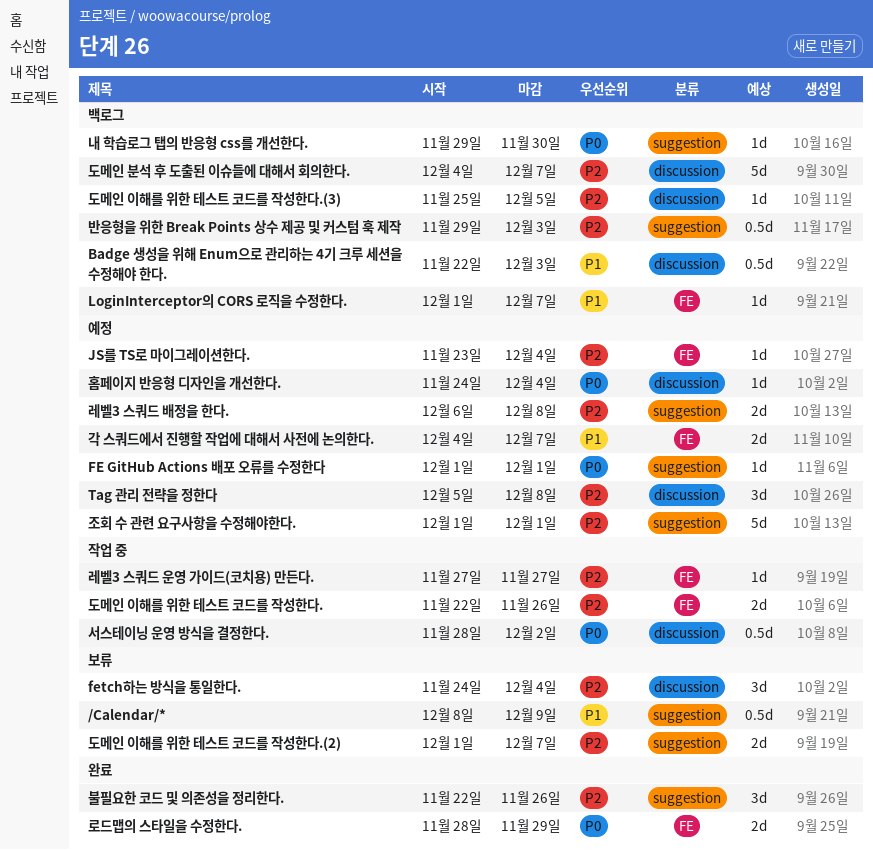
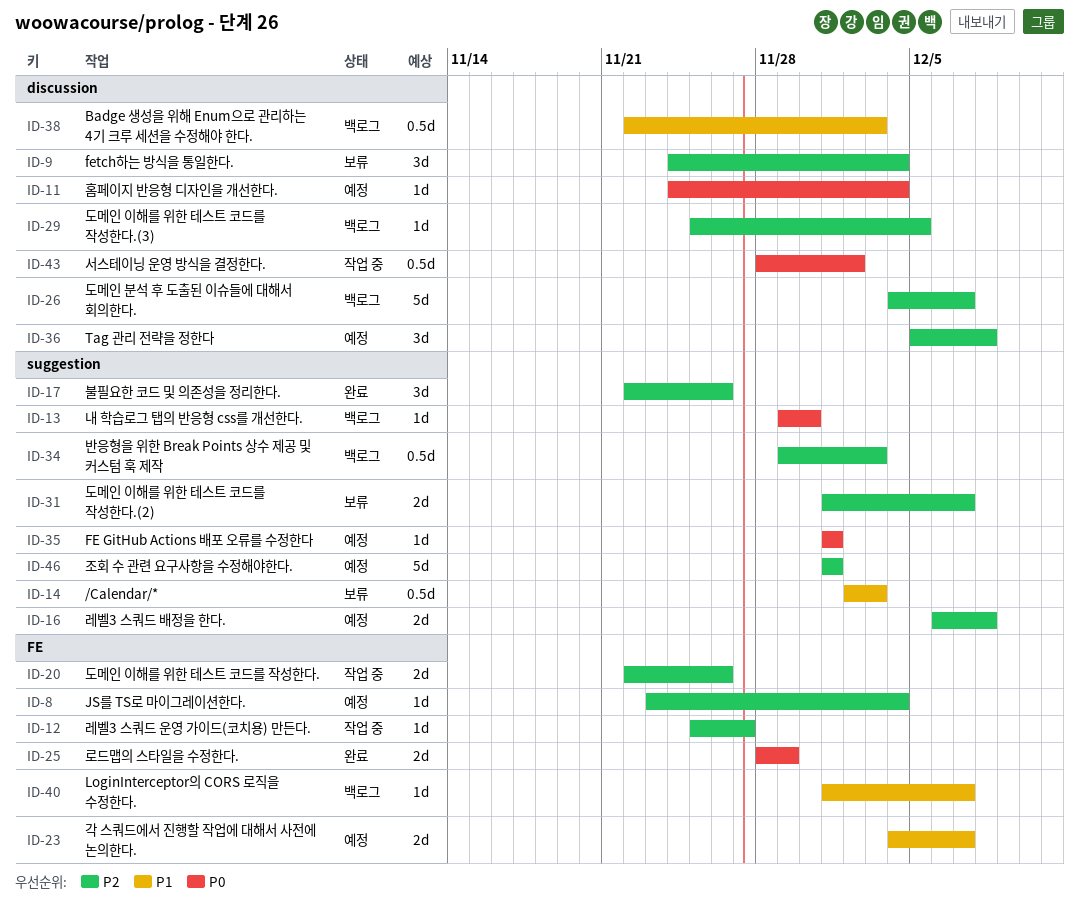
/Calendar/*, start: Dec 8 -> Dec 2
/Calendar/*, due: Dec 9 -> Dec 3
레벨3 스쿼드 운영 가이드(코치용) 만든다., start: Nov 27 -> Nov 25

